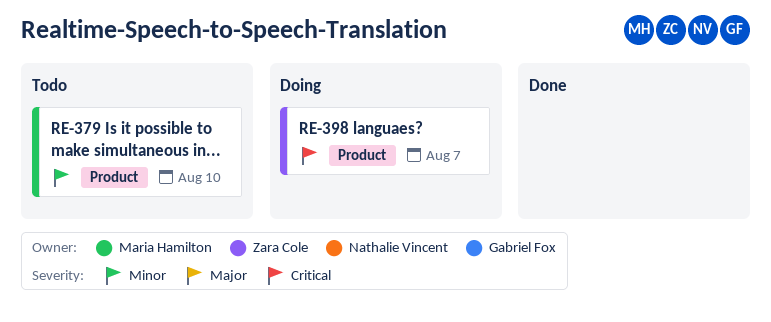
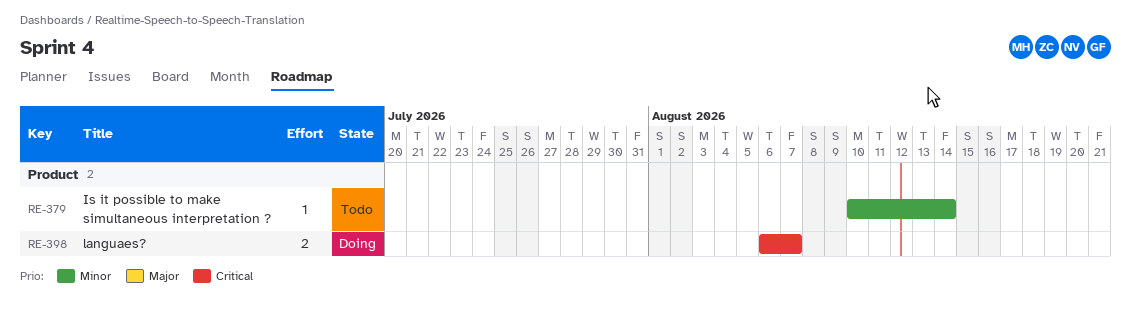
RE-379, due: Aug 10 -> Aug 14

